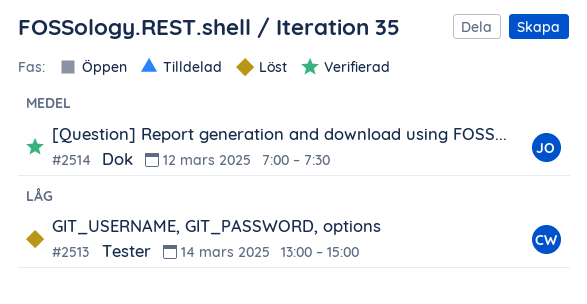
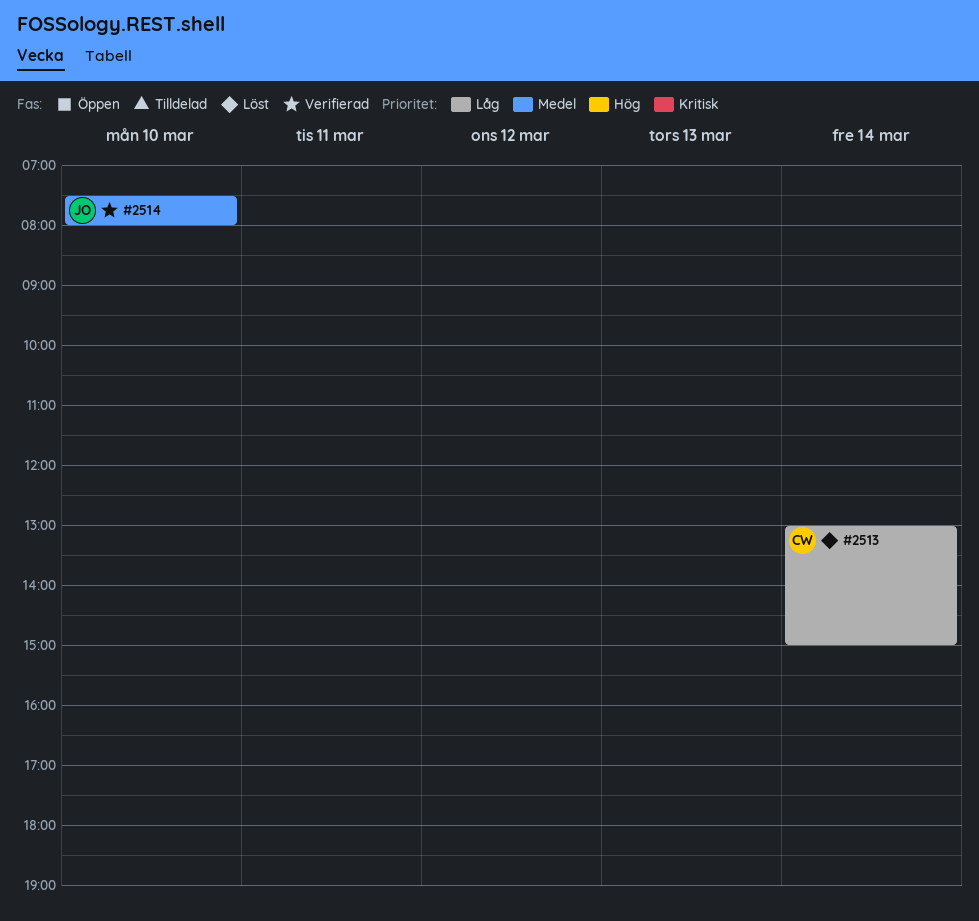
#2514, day: Mar 12 -> Mar 10
#2514, begins: 07:00 -> 07:30
#2514, ends: 07:30 -> 08:00

